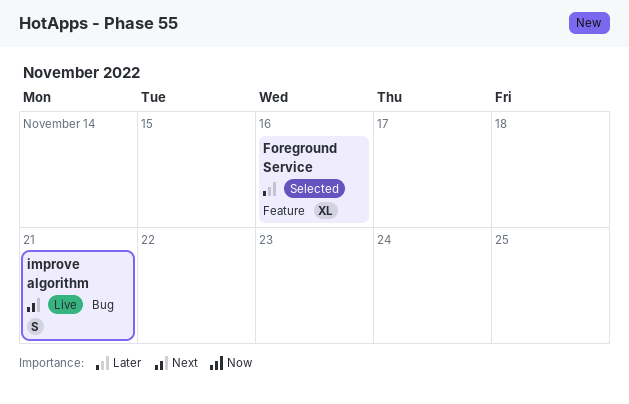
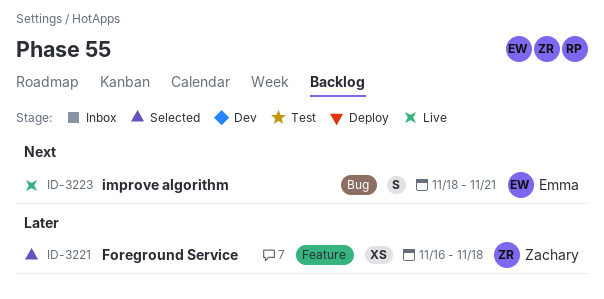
Foreground Service, estimate: XL -> XS
Foreground Service, due: Nov 16 -> Nov 18

